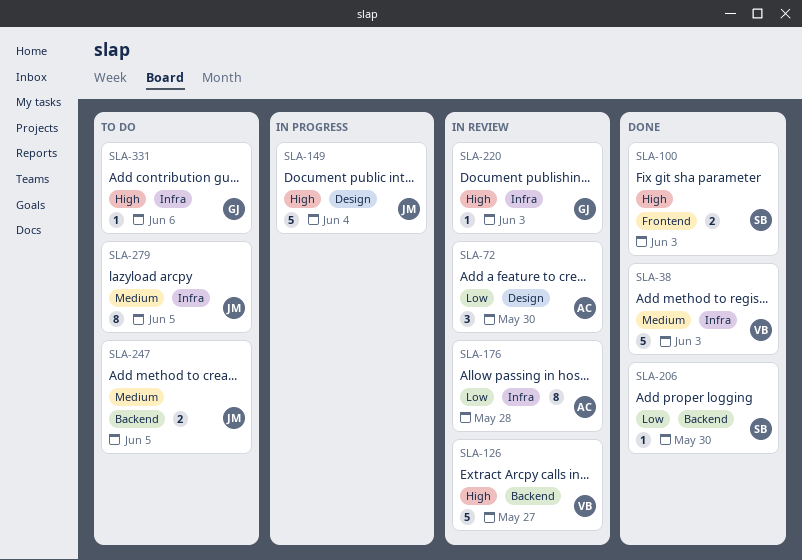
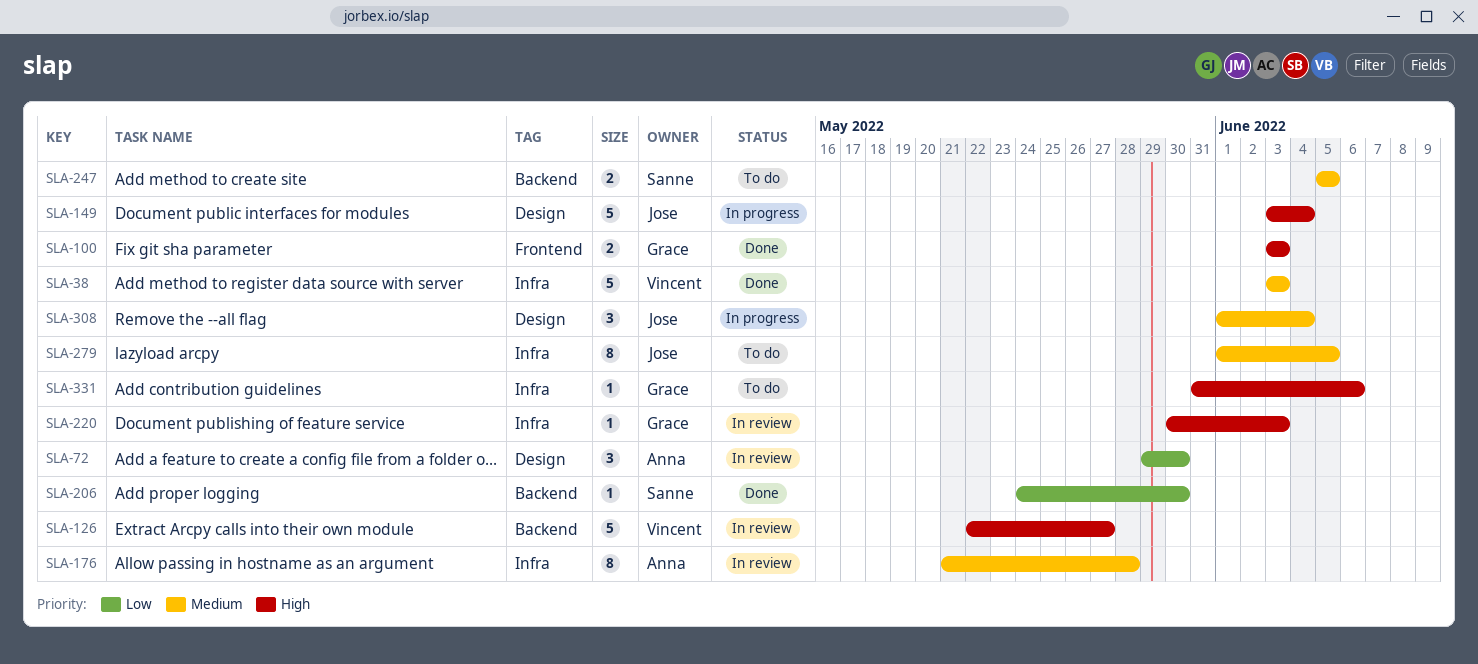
SLA-100, owner: Sanne -> Grace
SLA-176, priority: Low -> Medium
SLA-247, owner: Jose -> Sanne
SLA-308: none -> present

